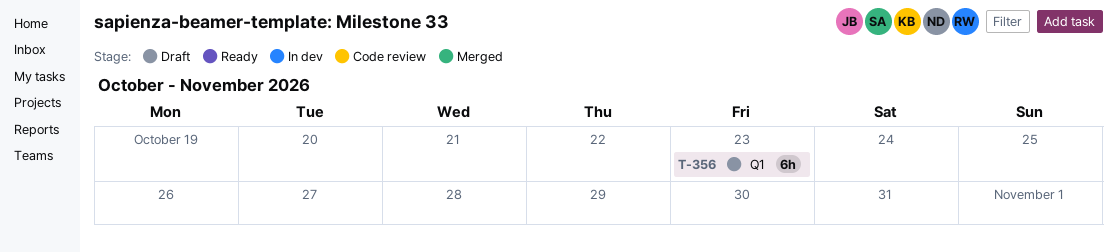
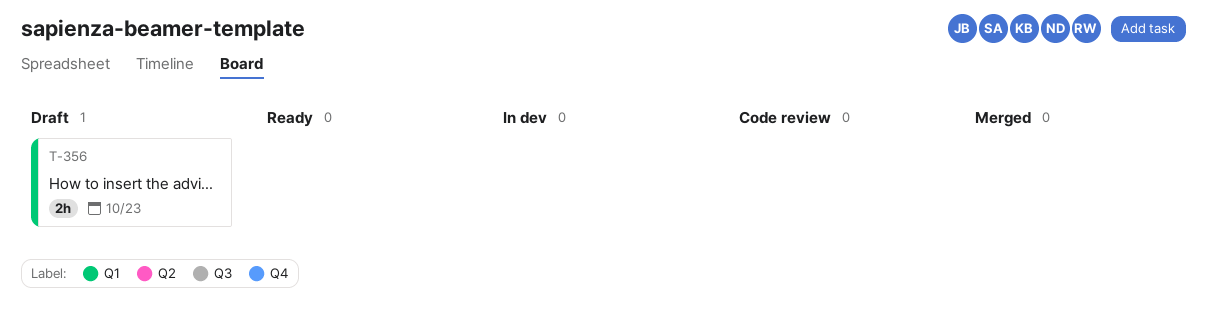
T-356, estimate: 6h -> 2h

